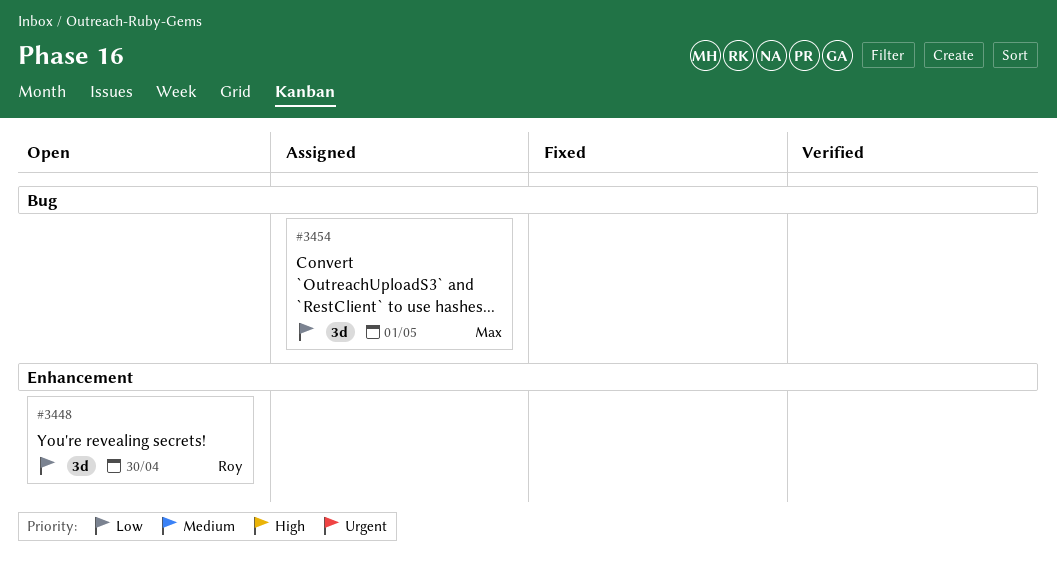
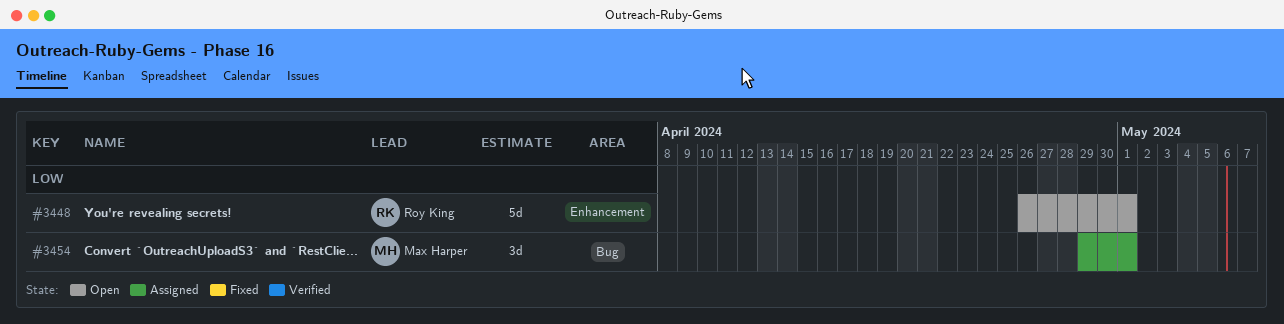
#3448, estimate: 3d -> 5d
#3448, due: Apr 30 -> May 1

